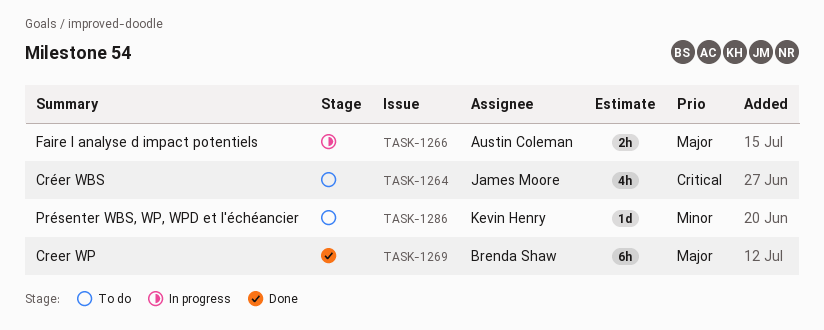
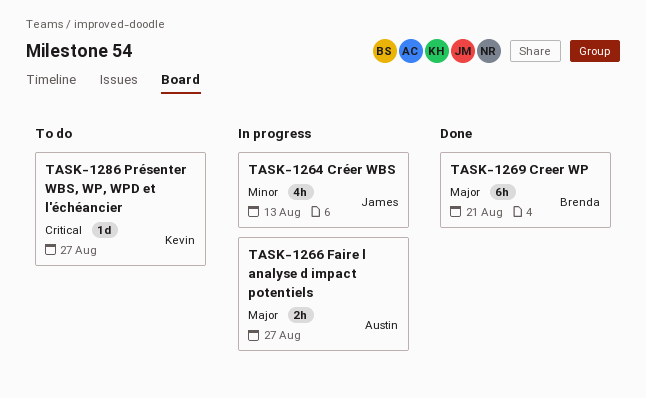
TASK-1264, status: To do -> In progress
TASK-1264, priority: Critical -> Minor
TASK-1286, priority: Minor -> Critical

